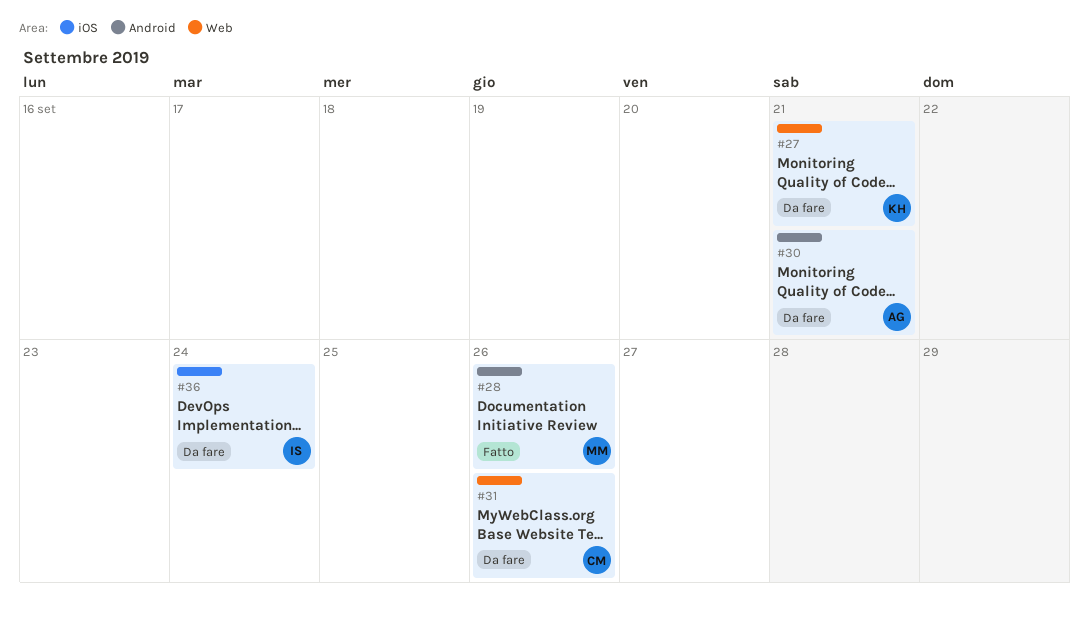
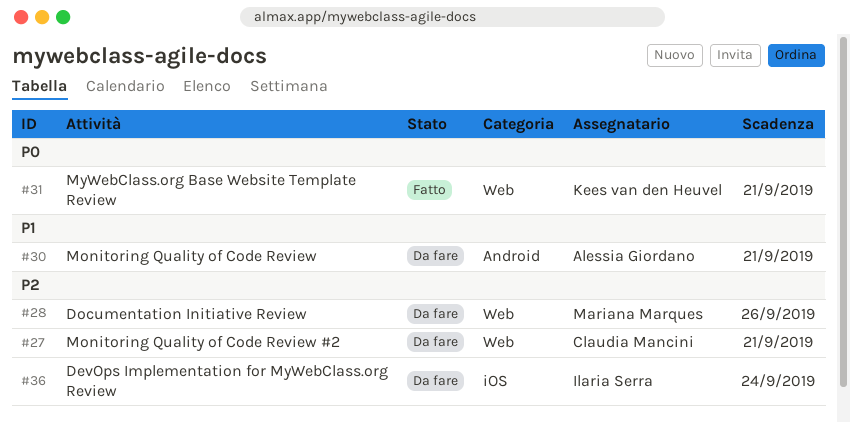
#27, owner: Kees van den Heuvel -> Claudia Mancini
#28, status: Fatto -> Da fare
#28, label: Android -> Web
#31, status: Da fare -> Fatto
#31, owner: Claudia Mancini -> Kees van den Heuvel
#31, due: Sep 26 -> Sep 21

